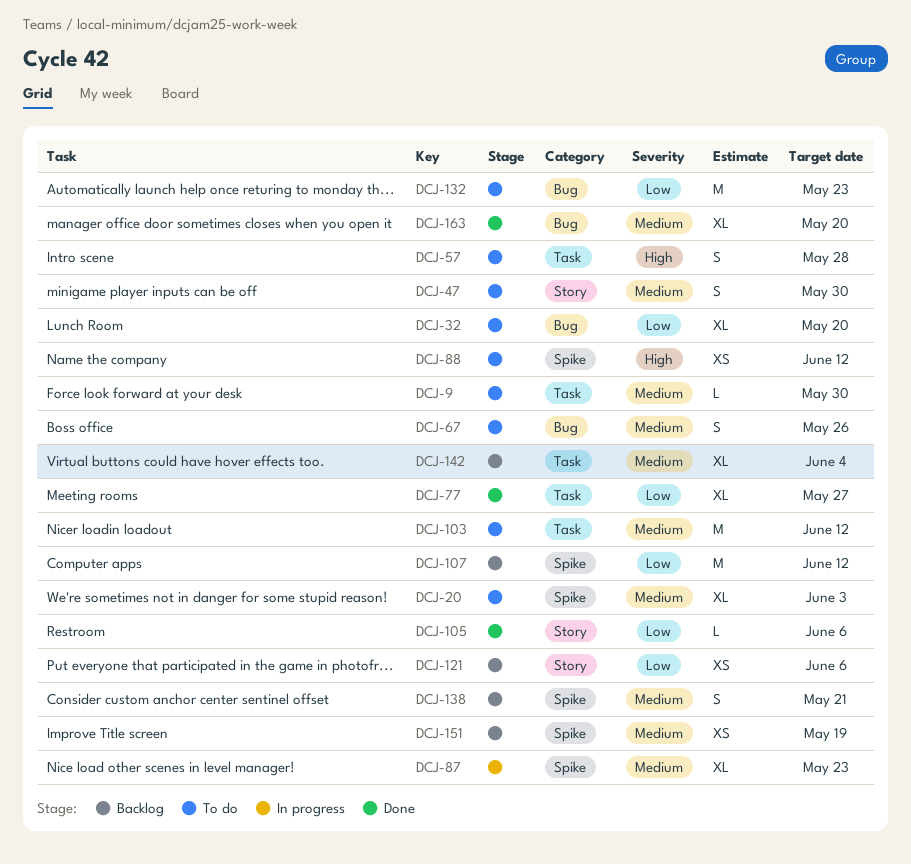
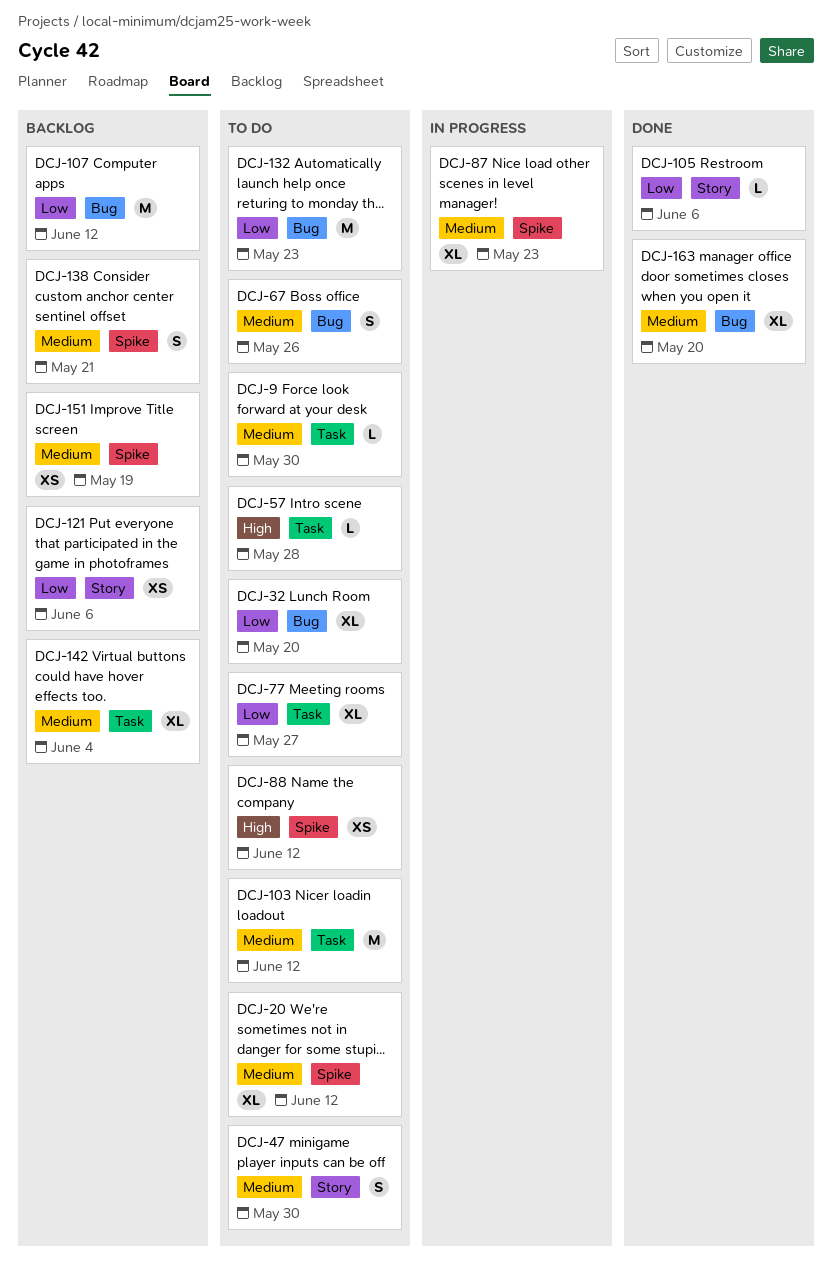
DCJ-20, due: Jun 3 -> Jun 12
DCJ-57, estimate: S -> L
DCJ-77, status: Done -> To do
DCJ-107, label: Spike -> Bug

